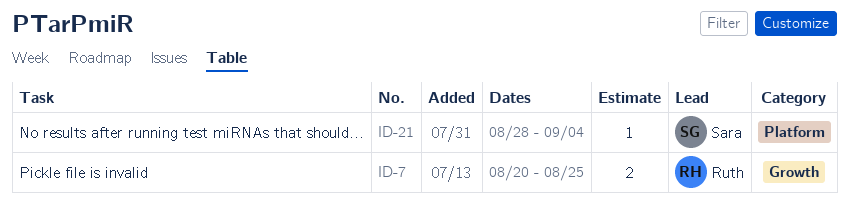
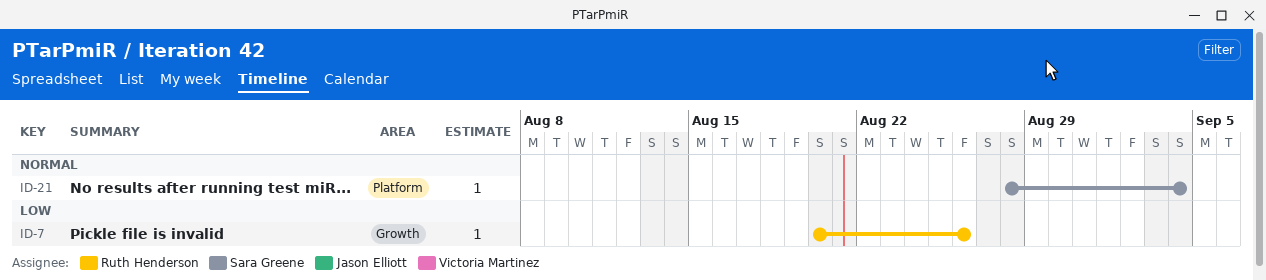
ID-7, estimate: 2 -> 1
ID-7, due: Aug 25 -> Aug 26

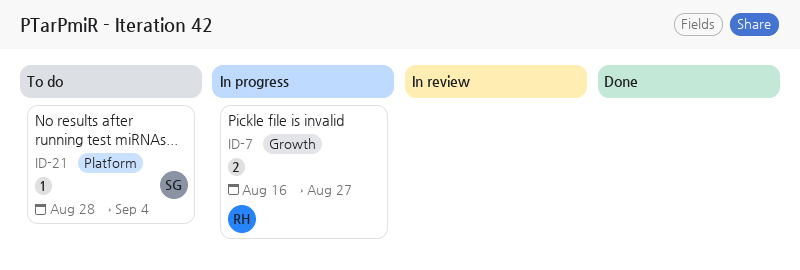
ID-7, estimate: 1 -> 2
ID-7, start: Aug 20 -> Aug 16
ID-7, due: Aug 26 -> Aug 27

